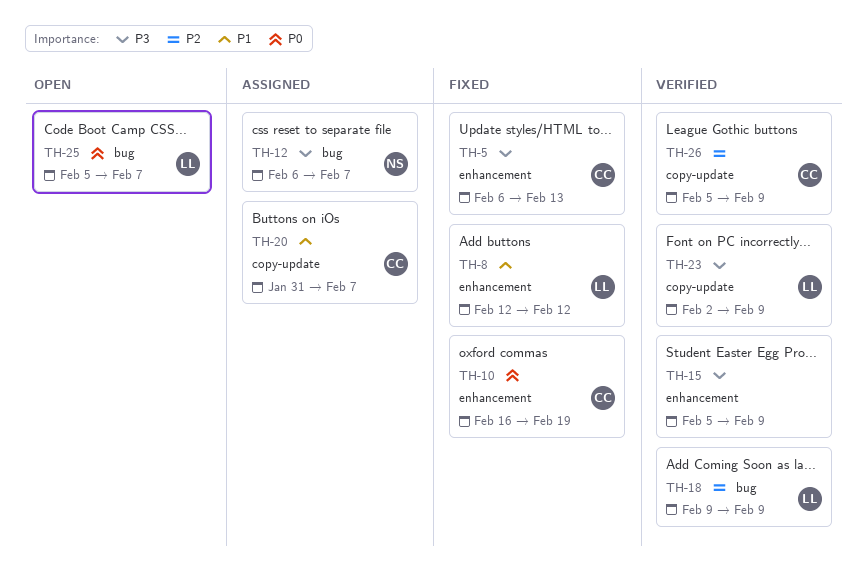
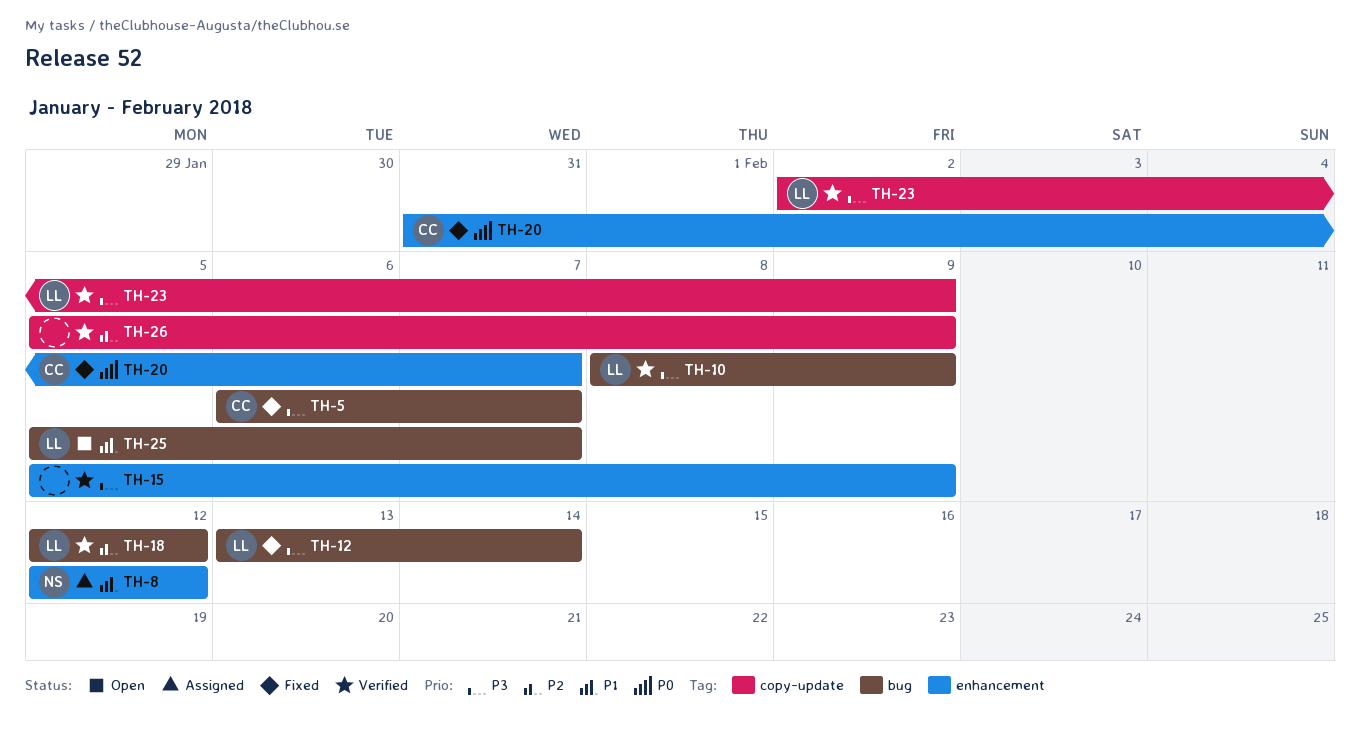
TH-5, label: enhancement -> bug
TH-5, due: Feb 13 -> Feb 7
TH-8, status: Fixed -> Assigned
TH-8, owner: LL -> NS
TH-10, status: Fixed -> Verified
TH-10, owner: CC -> LL
TH-10, priority: P0 -> P3
TH-10, label: enhancement -> bug
TH-10, start: Feb 16 -> Feb 8
TH-10, due: Feb 19 -> Feb 9
TH-12, status: Assigned -> Fixed
TH-12, owner: NS -> LL
TH-12, start: Feb 6 -> Feb 13
TH-12, due: Feb 7 -> Feb 14
TH-18, start: Feb 9 -> Feb 12
TH-18, due: Feb 9 -> Feb 12
TH-20, status: Assigned -> Fixed
TH-20, priority: P1 -> P0
TH-20, label: copy-update -> enhancement
TH-25, priority: P0 -> P1
TH-26, owner: CC -> none

